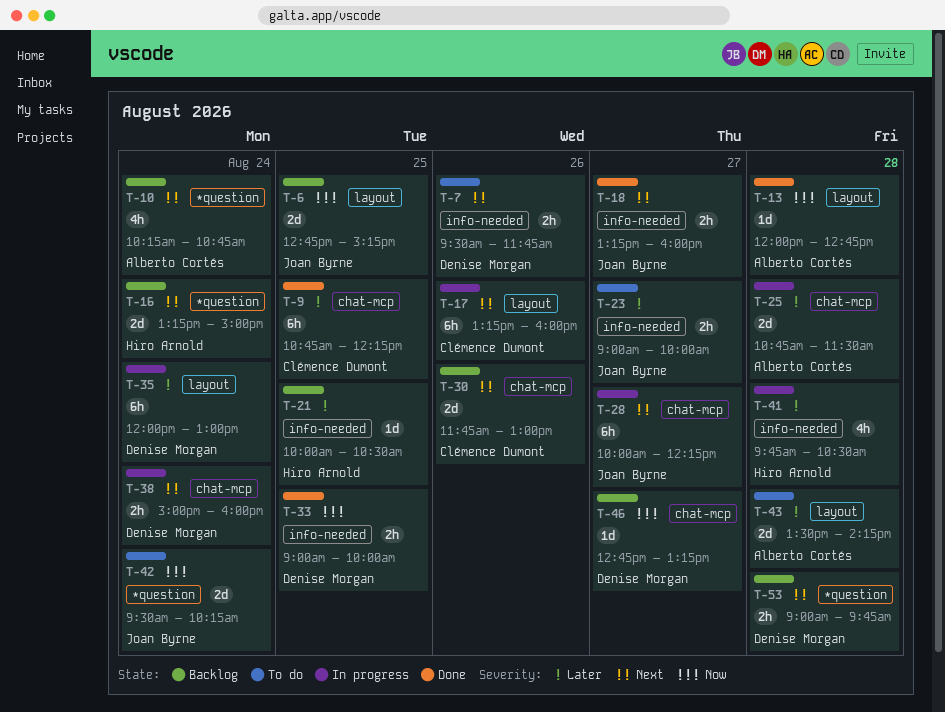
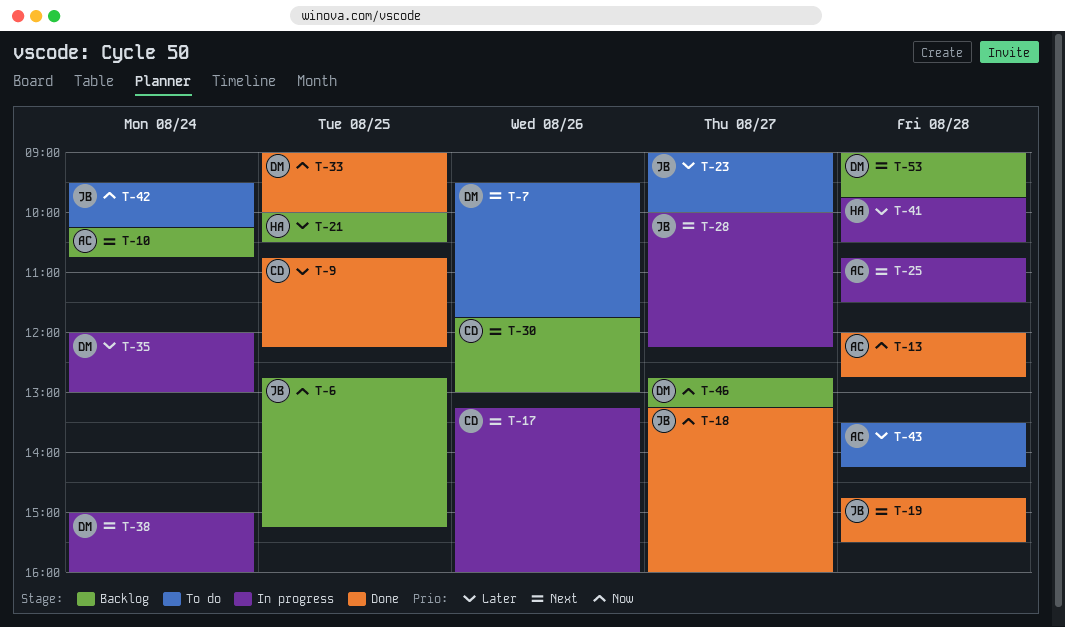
T-16: present -> none
T-18, priority: Next -> Now
T-19: none -> present
T-25, priority: Later -> Next

